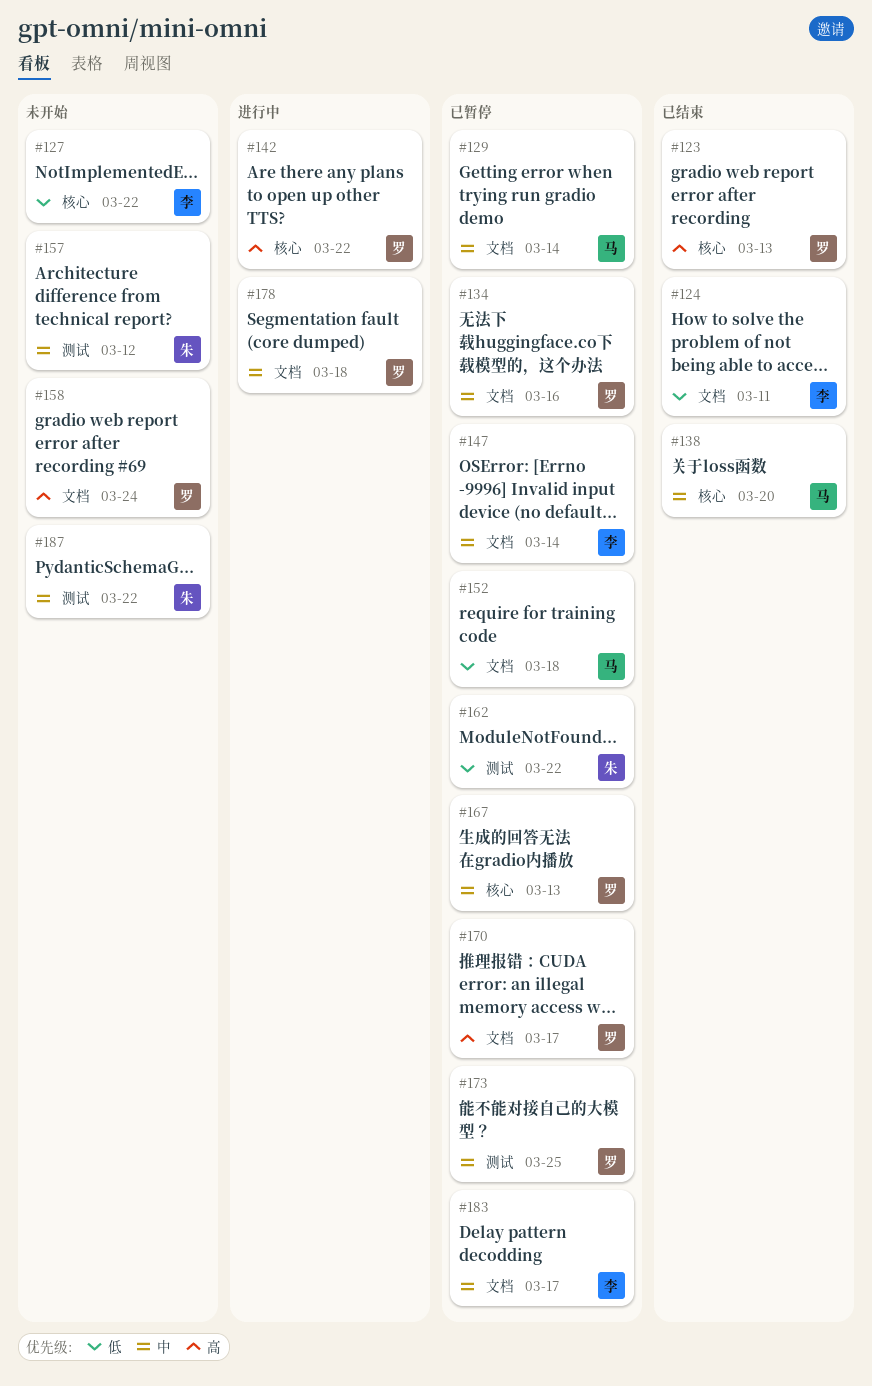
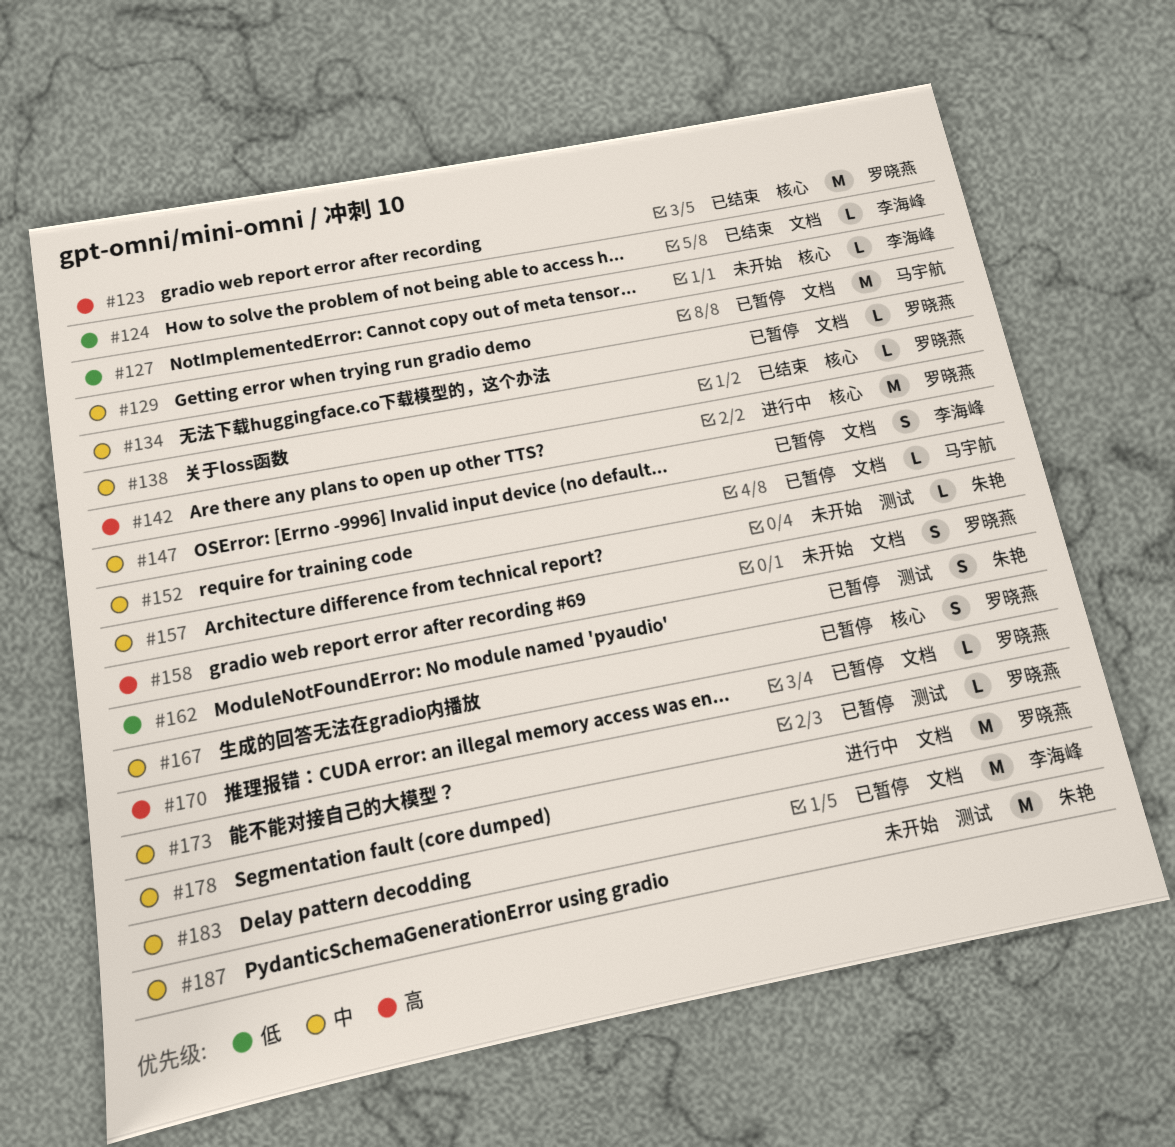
#138, owner: 马宇航 -> 罗晓燕
#152, priority: 低 -> 中

